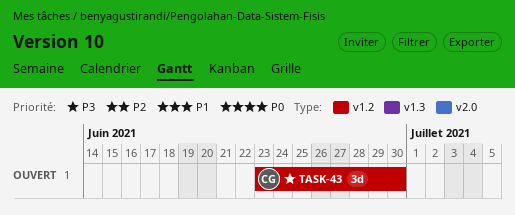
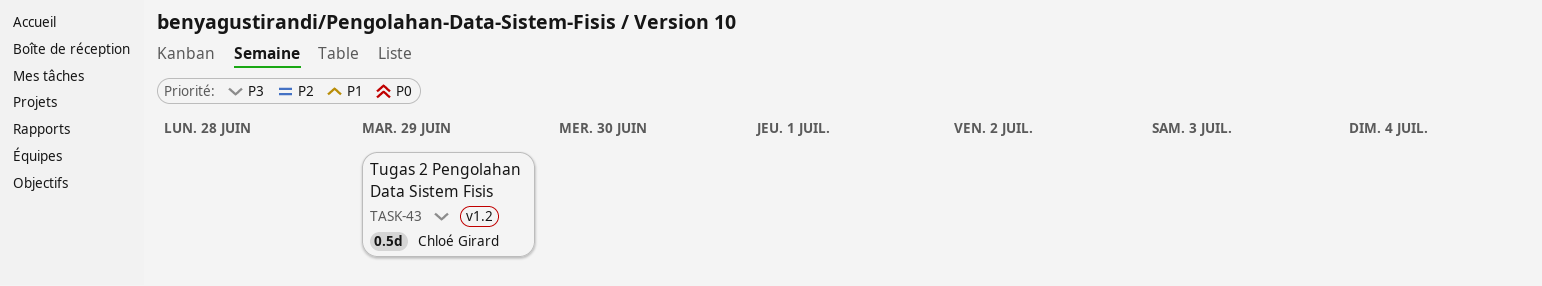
TASK-43, estimate: 3d -> 0.5d
TASK-43, due: Jun 30 -> Jun 29

